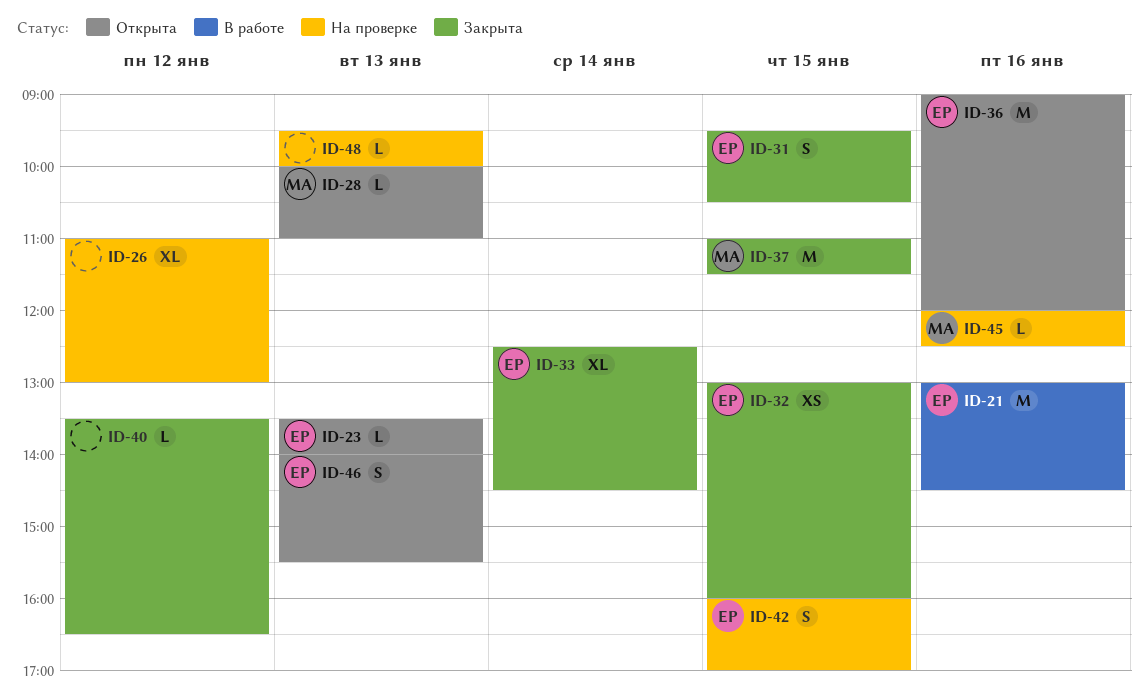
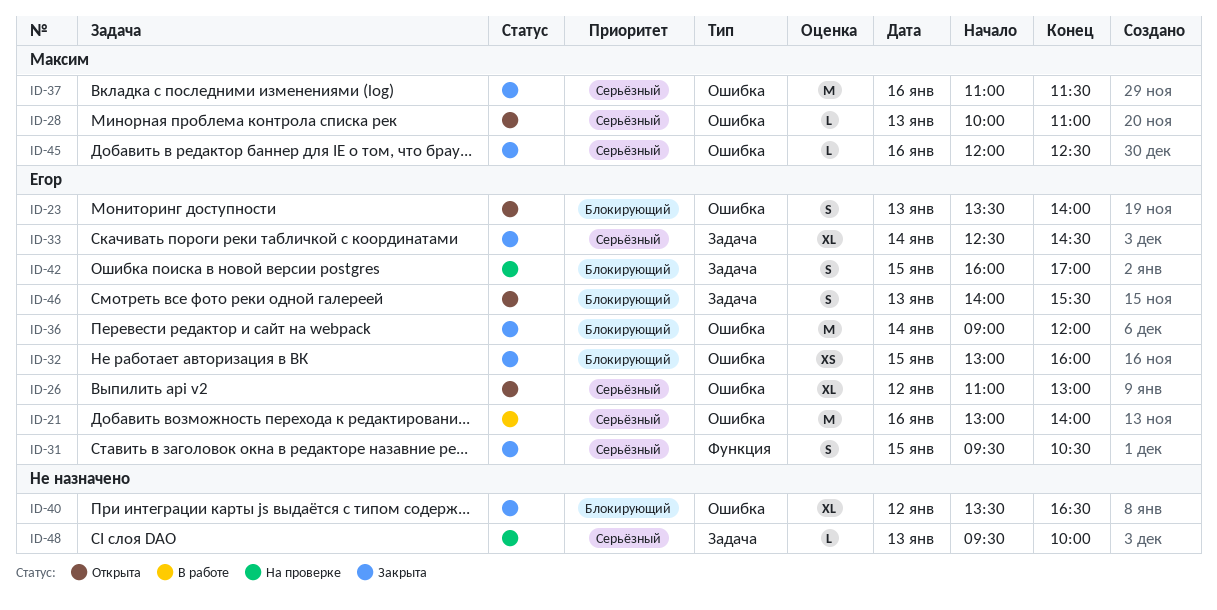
ID-21, ends: 14:30 -> 14:00
ID-23, estimate: L -> S
ID-26, status: На проверке -> Открыта
ID-26, owner: none -> Егор
ID-36, status: Открыта -> Закрыта
ID-36, day: Jan 16 -> Jan 14
ID-37, day: Jan 15 -> Jan 16
ID-40, estimate: L -> XL
ID-45, status: На проверке -> Закрыта

